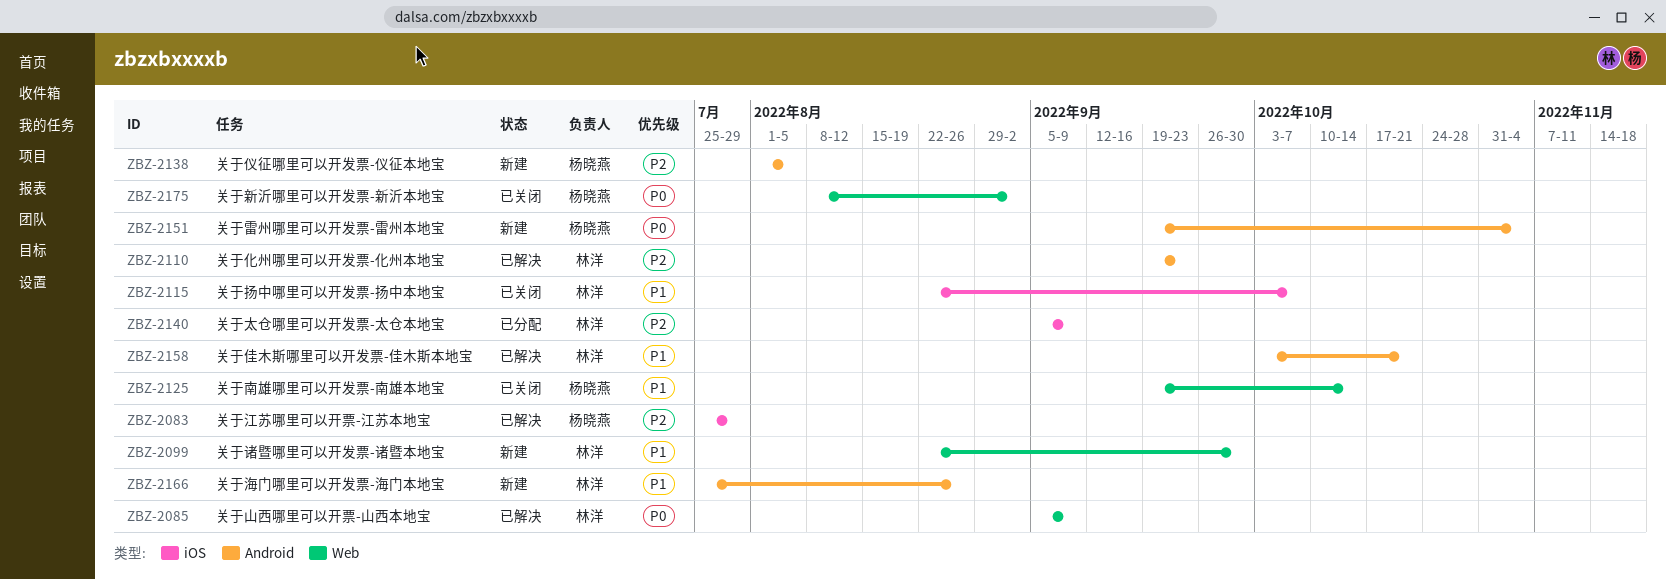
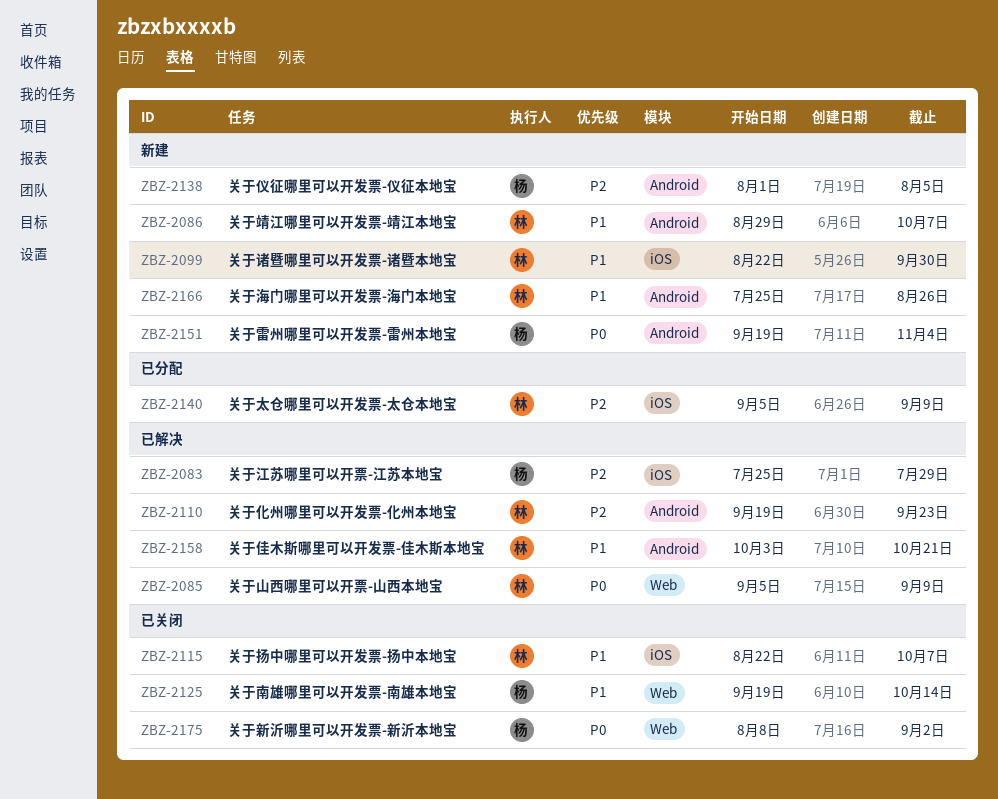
ZBZ-2086: none -> present
ZBZ-2099, label: Web -> iOS

